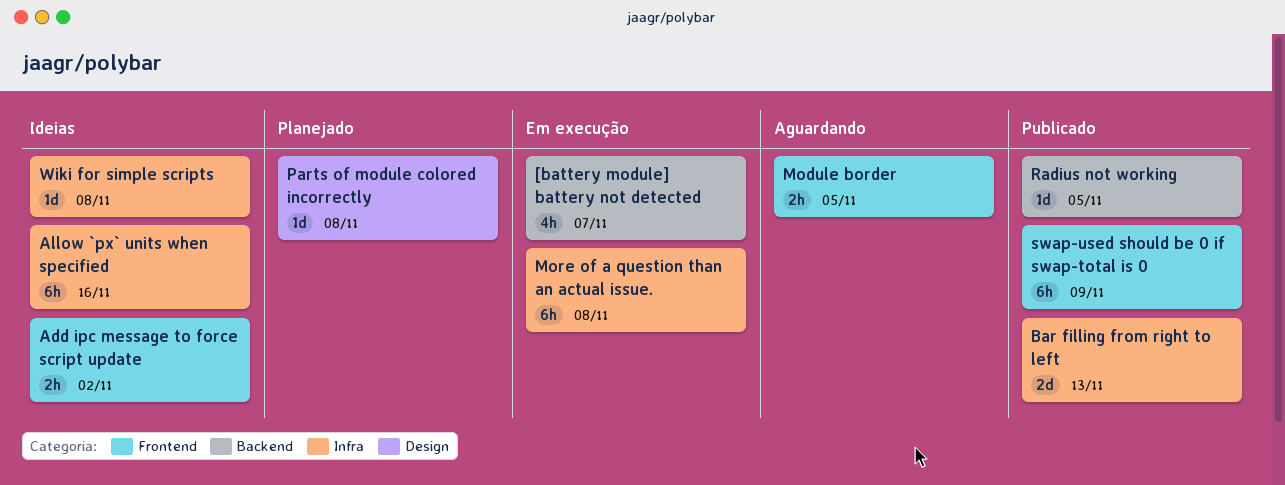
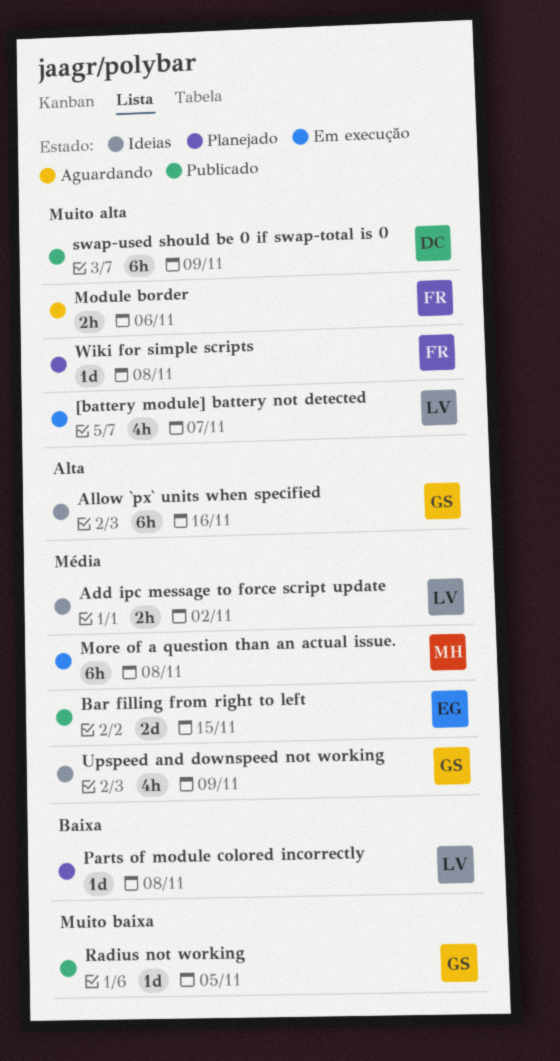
Bar filling from right to left, due: Nov 13 -> Nov 15
Module border, due: Nov 5 -> Nov 6
Upspeed and downspeed not working: none -> present
Wiki for simple scripts, status: Ideias -> Planejado

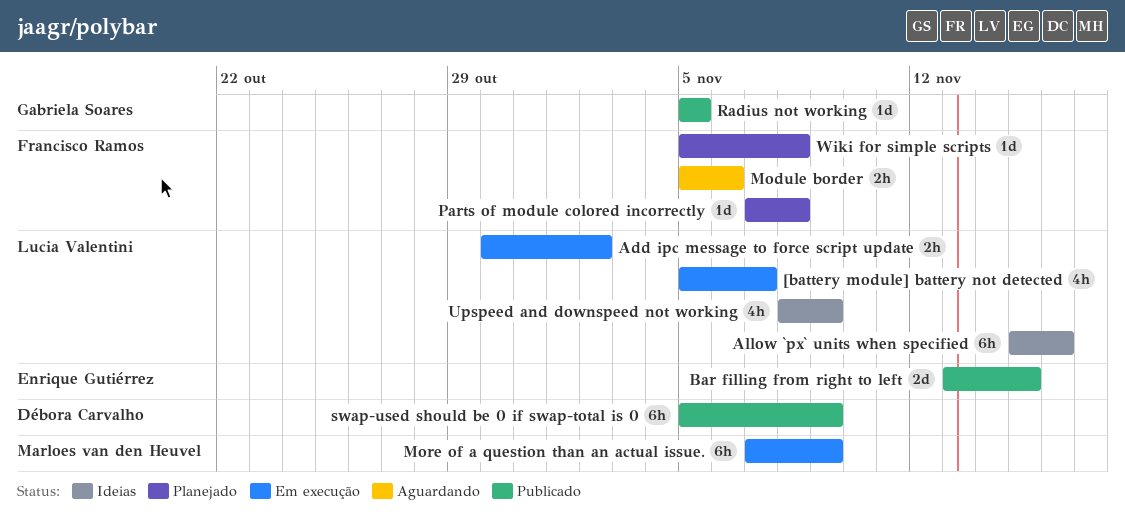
Add ipc message to force script update, status: Ideias -> Em execução
Allow `px` units when specified, owner: Gabriela Soares -> Lucia Valentini
More of a question than an actual issue., due: Nov 8 -> Nov 9
Parts of module colored incorrectly, owner: Lucia Valentini -> Francisco Ramos
Upspeed and downspeed not working, owner: Gabriela Soares -> Lucia Valentini

